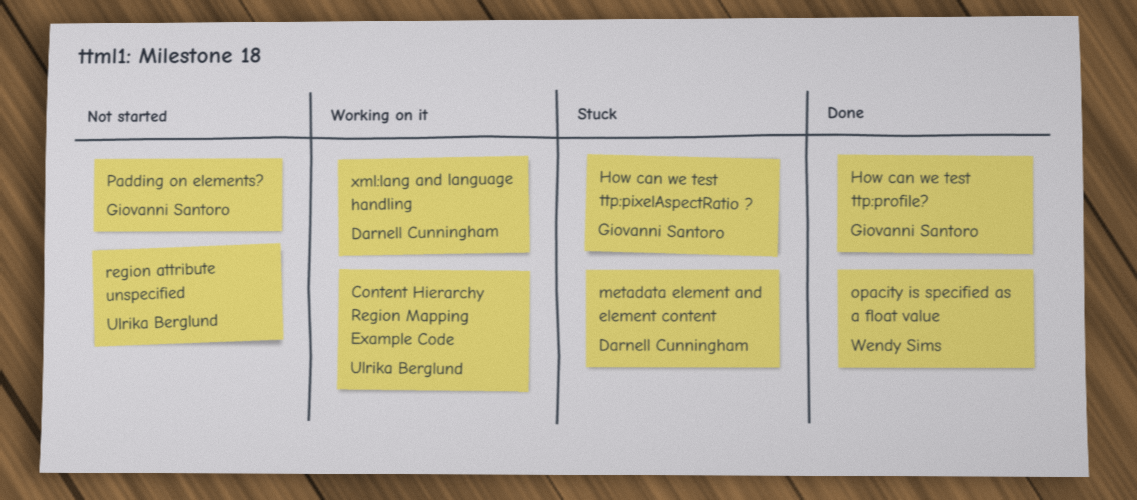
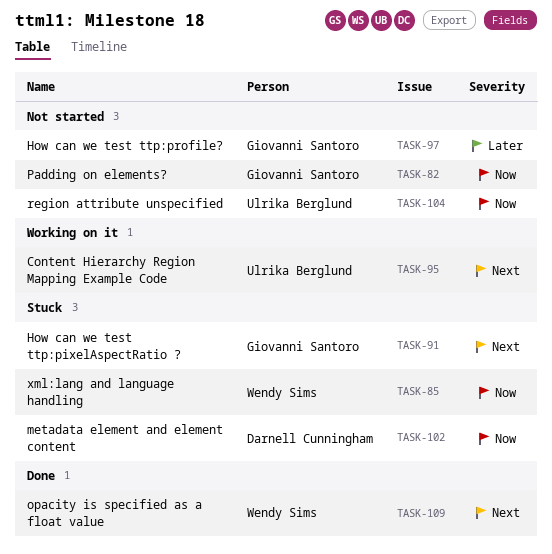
How can we test ttp:profile?, status: Done -> Not started
xml:lang and language handling, status: Working on it -> Stuck
xml:lang and language handling, owner: Darnell Cunningham -> Wendy Sims

